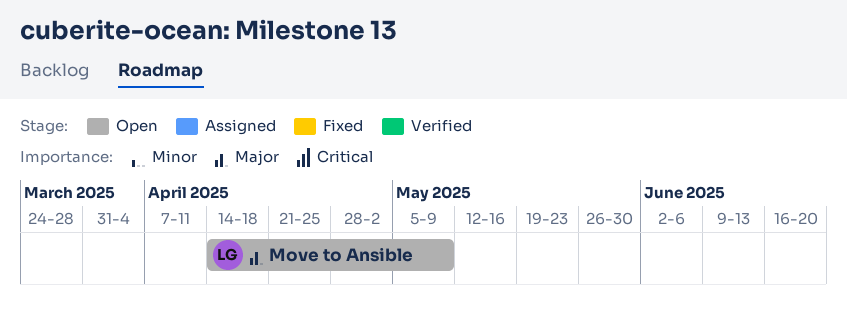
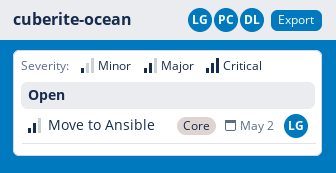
Move to Ansible, due: May 9 -> May 2

